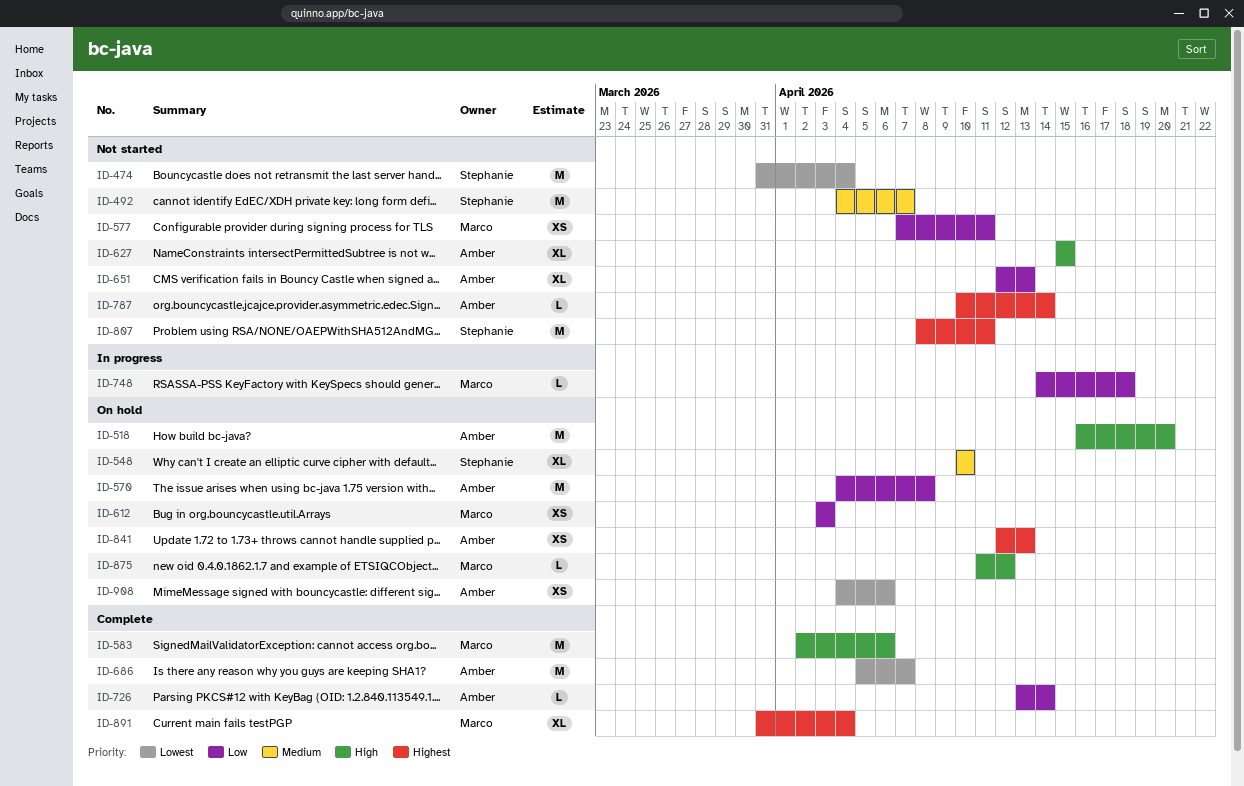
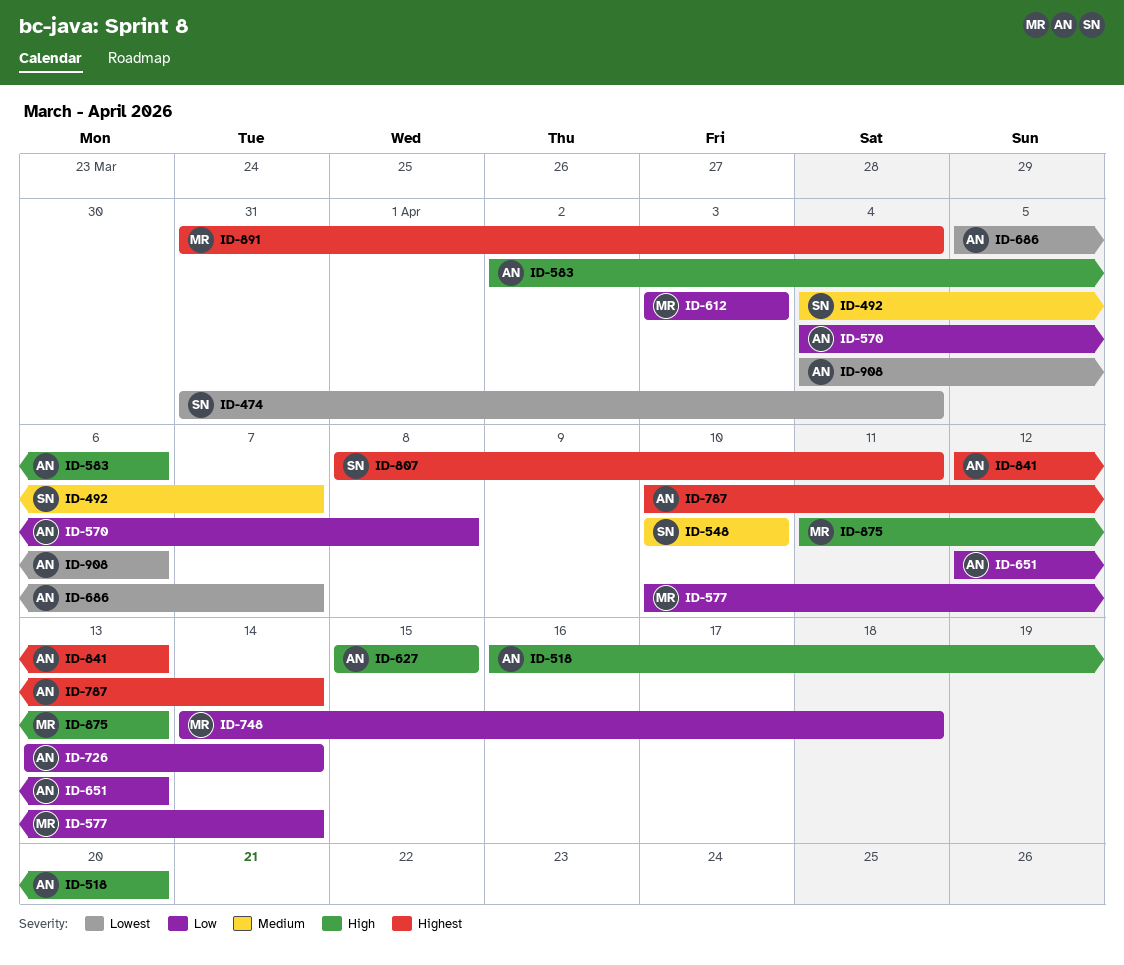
ID-577, start: Apr 7 -> Apr 10
ID-577, due: Apr 11 -> Apr 14
ID-583, owner: Marco -> Amber
ID-875, due: Apr 12 -> Apr 13

